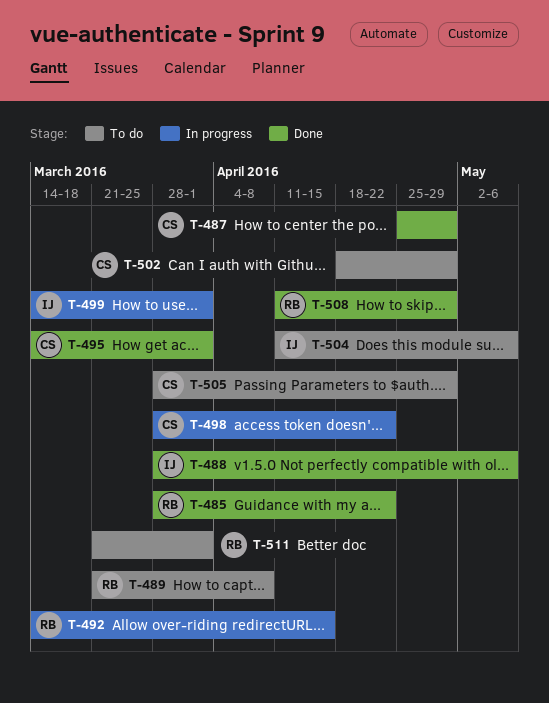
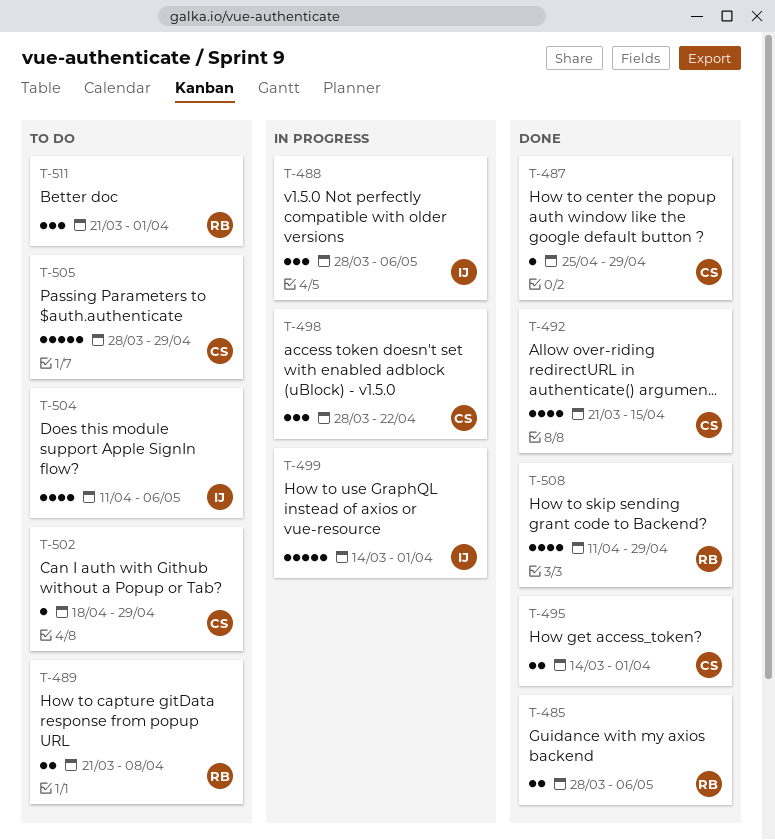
T-485, due: Apr 22 -> May 6
T-488, status: Done -> In progress
T-492, status: In progress -> Done
T-492, owner: RB -> CS
T-492, start: Mar 14 -> Mar 21

